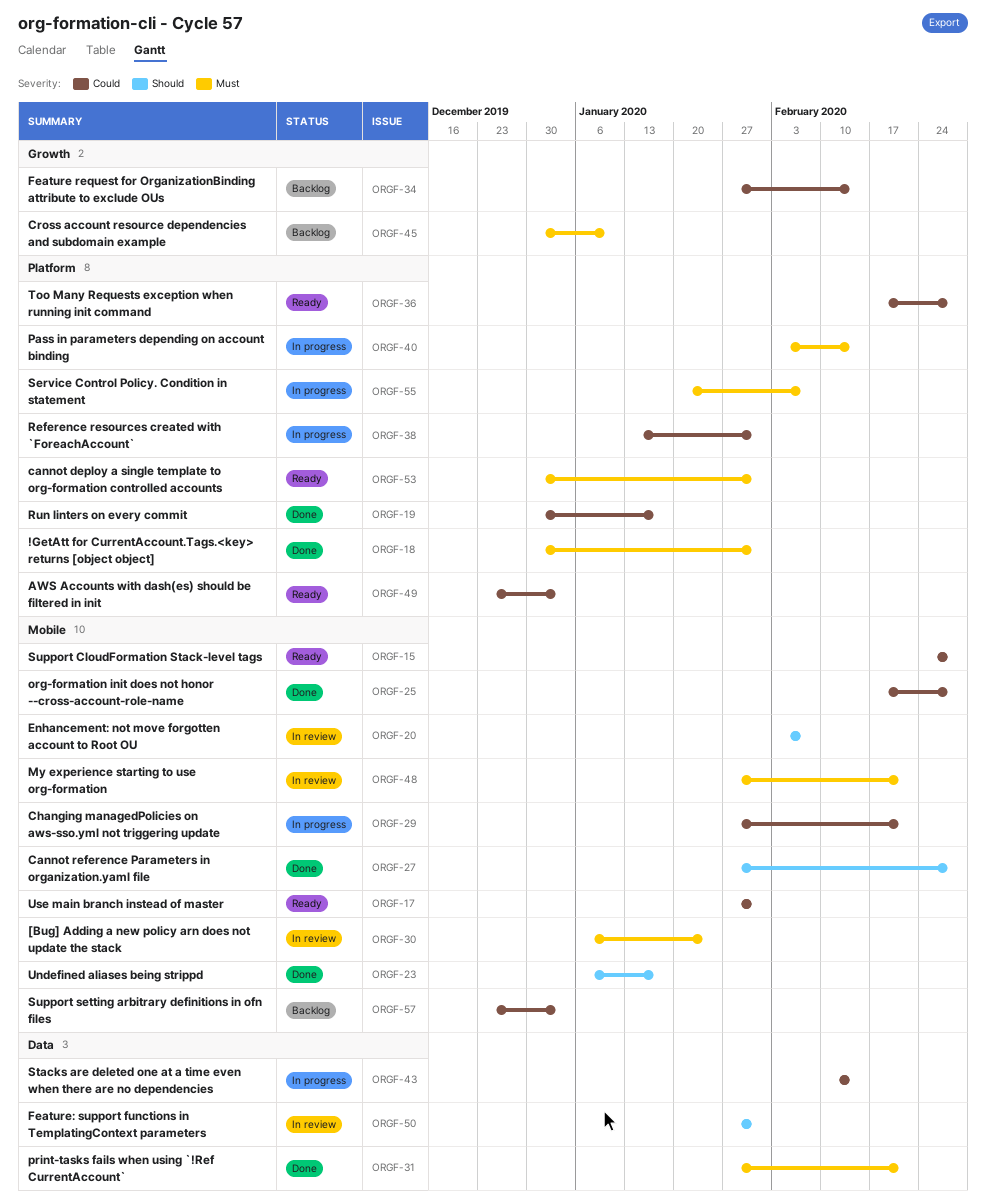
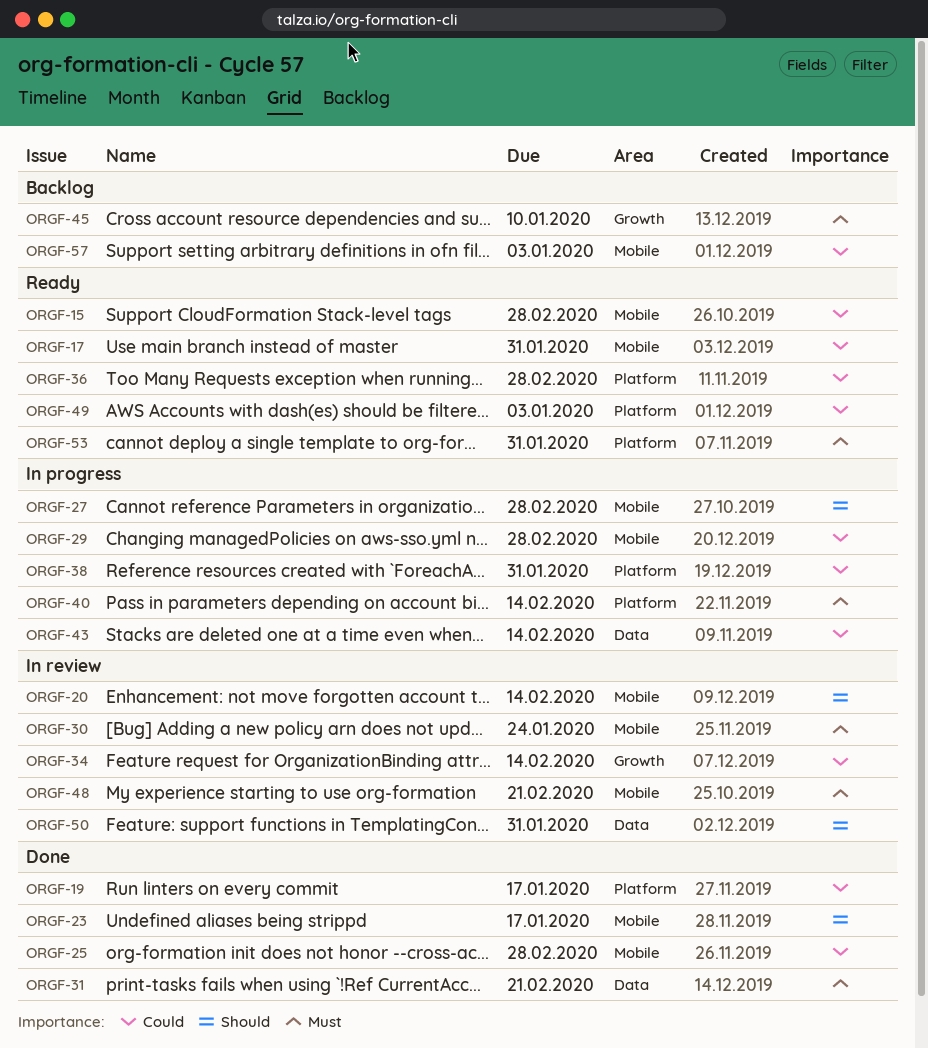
ORGF-18: present -> none
ORGF-20, due: Feb 7 -> Feb 14
ORGF-27, status: Done -> In progress
ORGF-29, due: Feb 21 -> Feb 28
ORGF-34, status: Backlog -> In review
ORGF-55: present -> none

